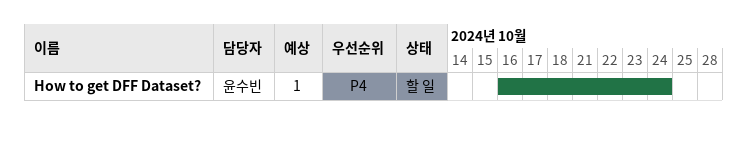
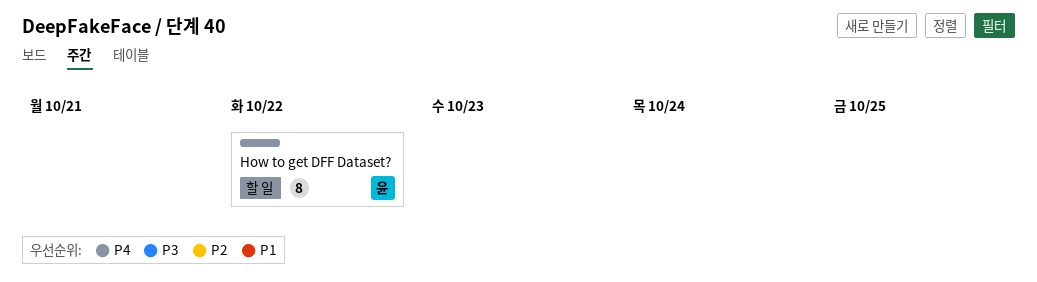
How to get DFF Dataset?, estimate: 1 -> 8
How to get DFF Dataset?, due: Oct 24 -> Oct 22

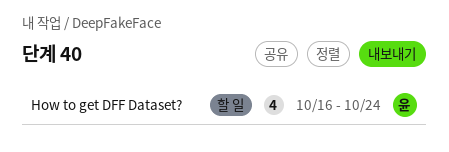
How to get DFF Dataset?, estimate: 8 -> 4
How to get DFF Dataset?, due: Oct 22 -> Oct 24

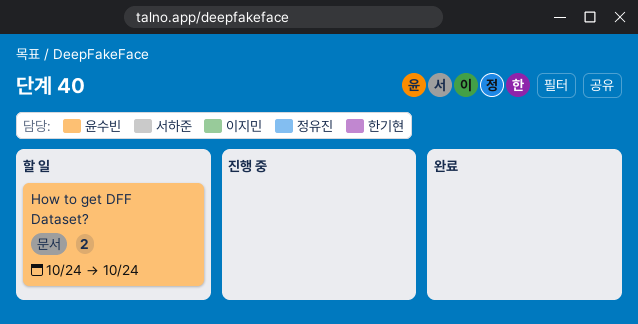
How to get DFF Dataset?, estimate: 4 -> 2
How to get DFF Dataset?, start: Oct 16 -> Oct 24

